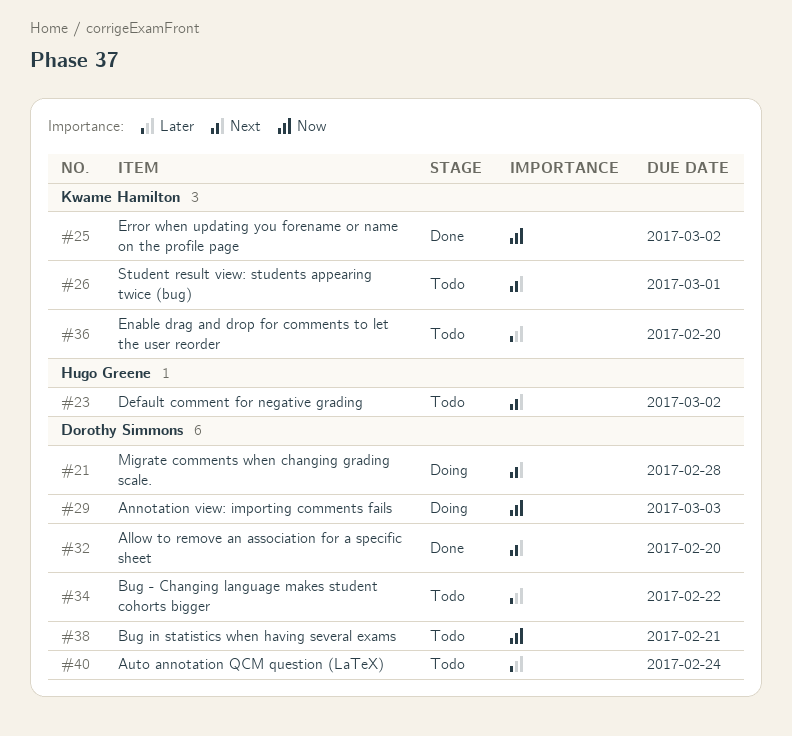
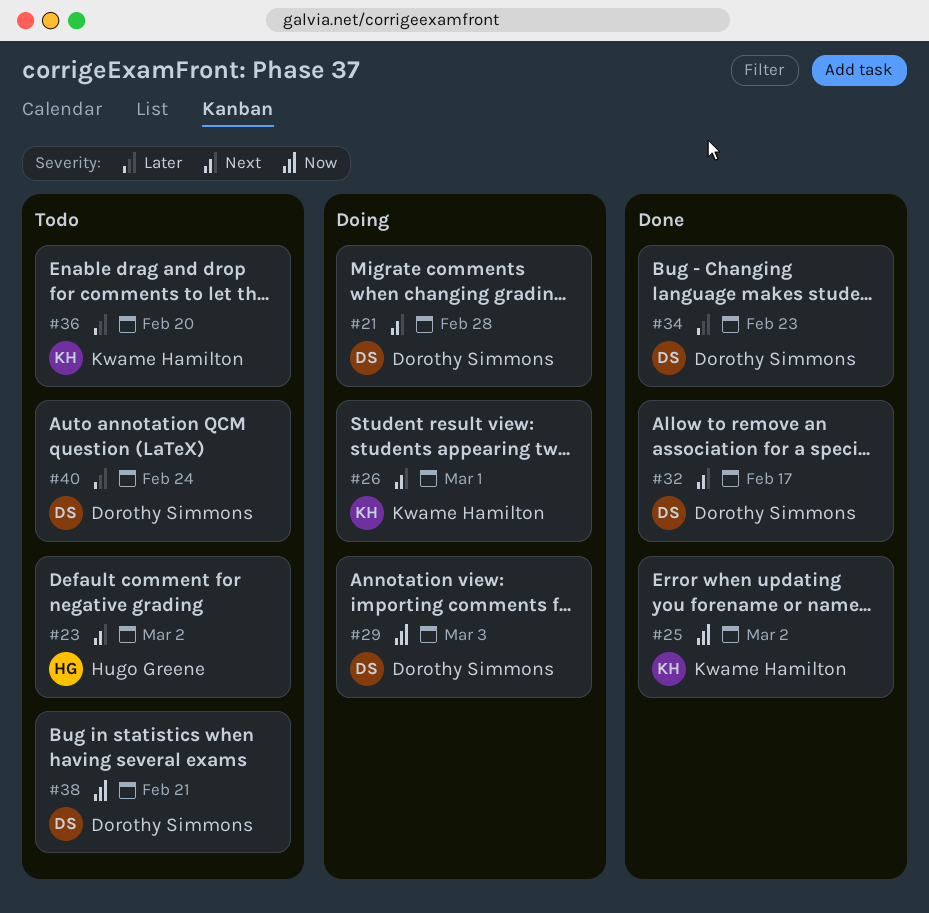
#26, status: Todo -> Doing
#32, due: Feb 20 -> Feb 17
#34, status: Todo -> Done
#34, due: Feb 22 -> Feb 23

